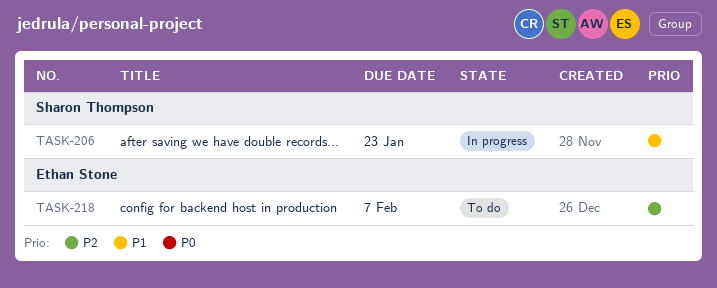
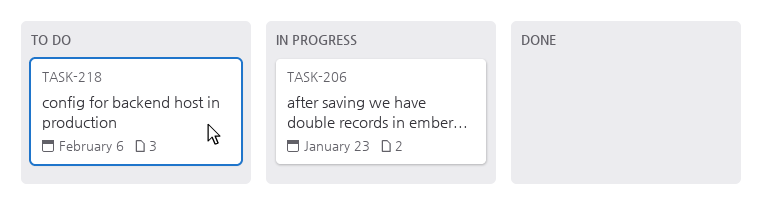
TASK-218, due: Feb 7 -> Feb 6

